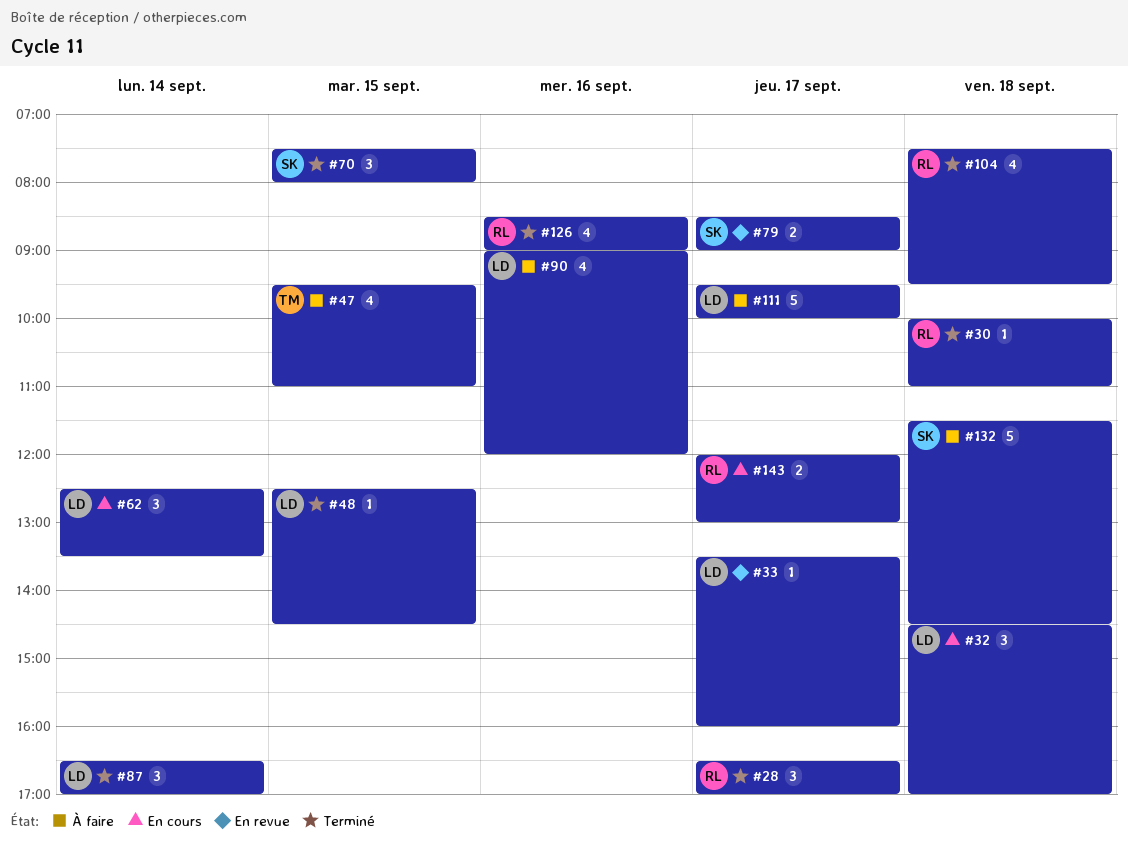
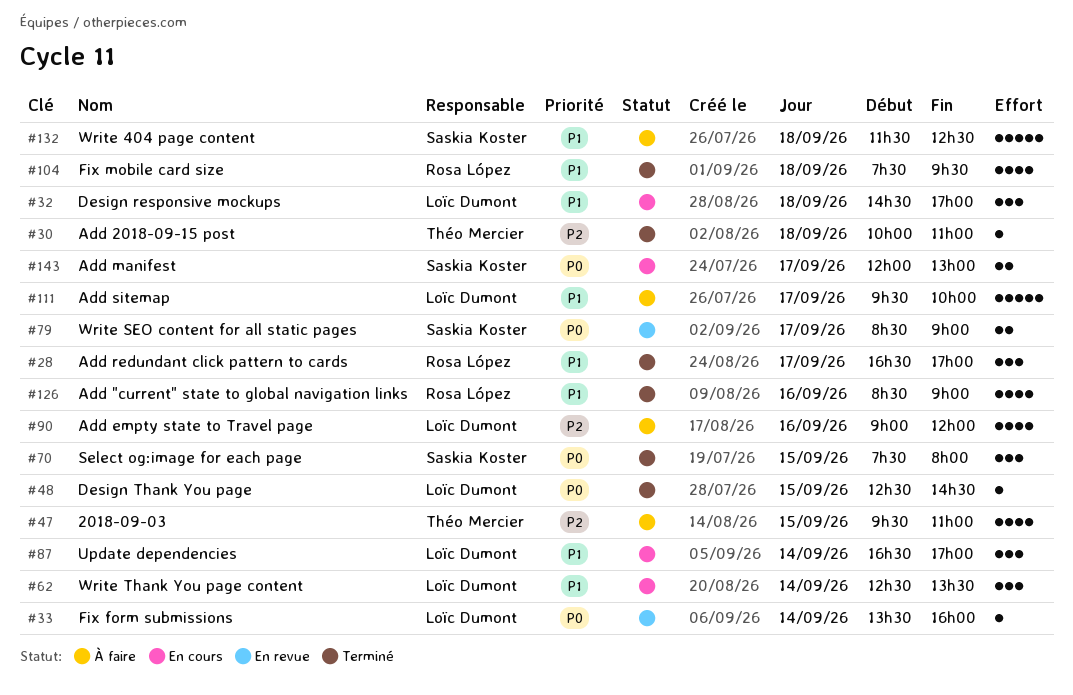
#30, owner: Rosa López -> Théo Mercier
#33, day: Sep 17 -> Sep 14
#87, status: Terminé -> En cours
#132, ends: 14:30 -> 12:30
#143, owner: Rosa López -> Saskia Koster

